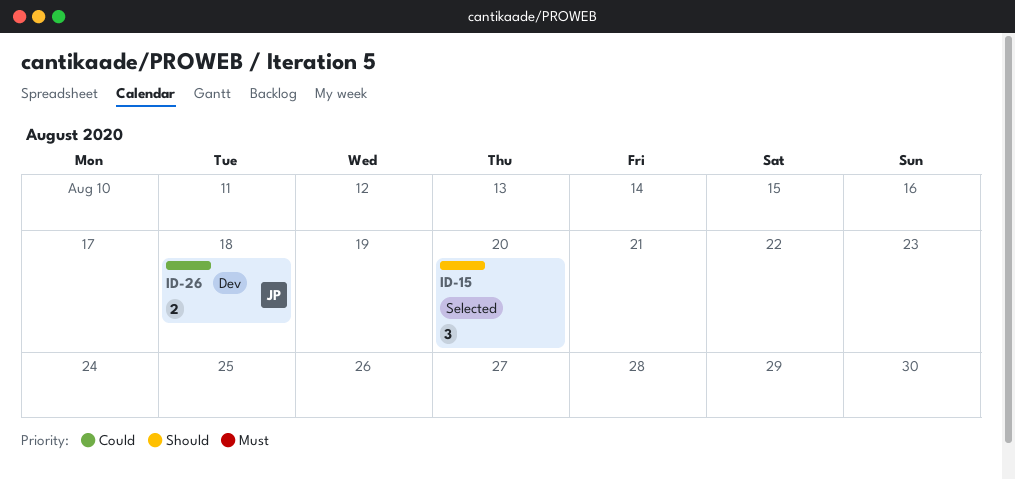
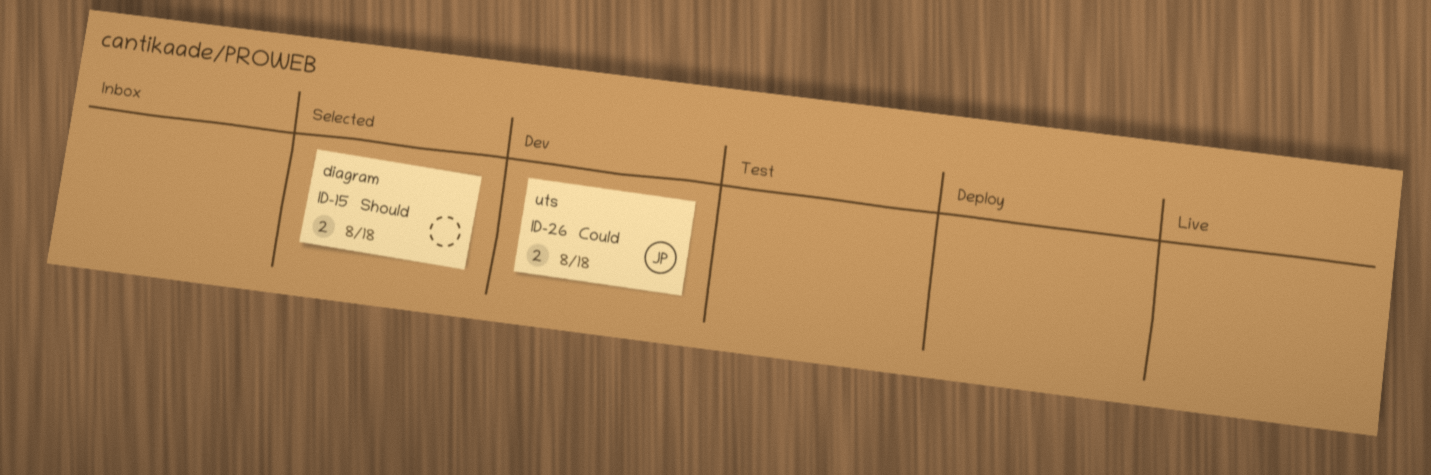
ID-15, estimate: 3 -> 2
ID-15, due: Aug 20 -> Aug 18

